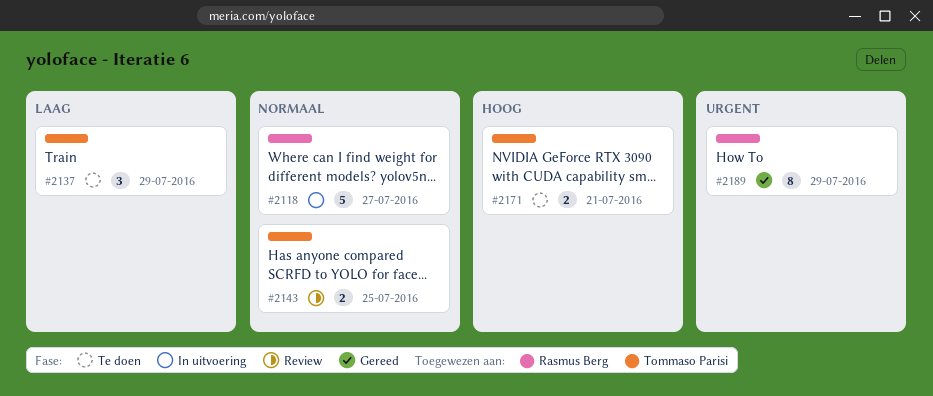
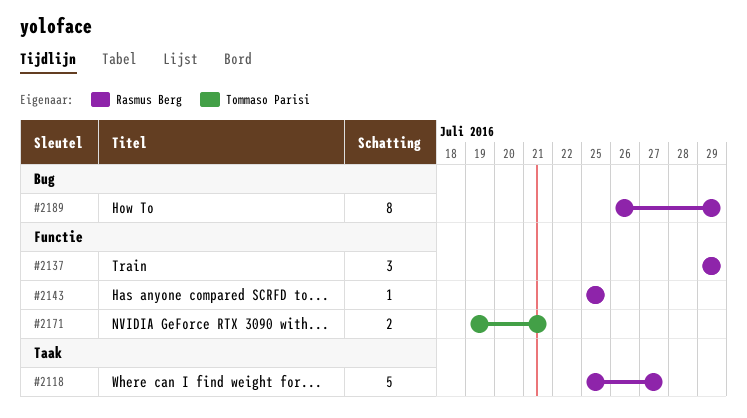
#2137, owner: Tommaso Parisi -> Rasmus Berg
#2143, owner: Tommaso Parisi -> Rasmus Berg
#2143, estimate: 2 -> 1

